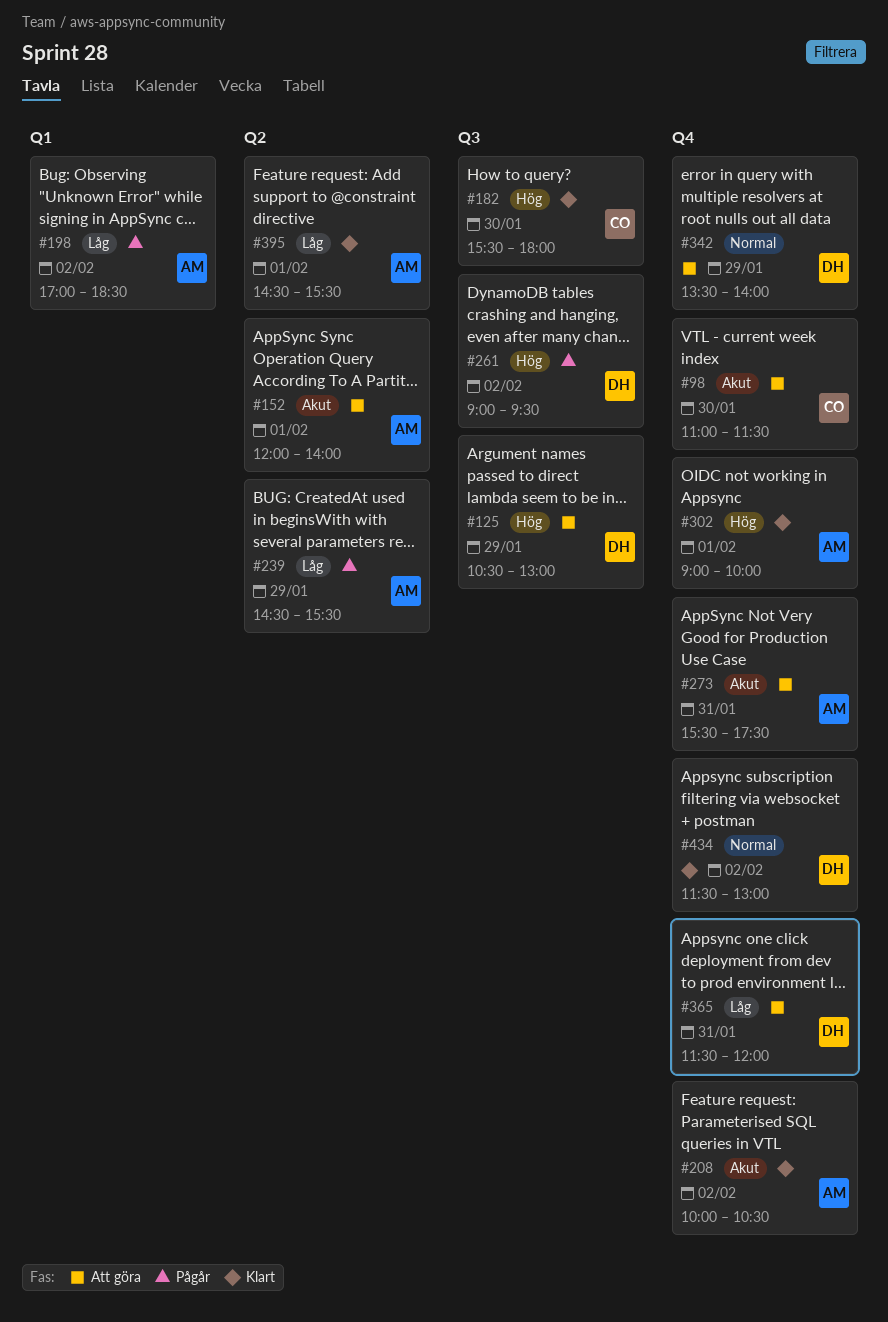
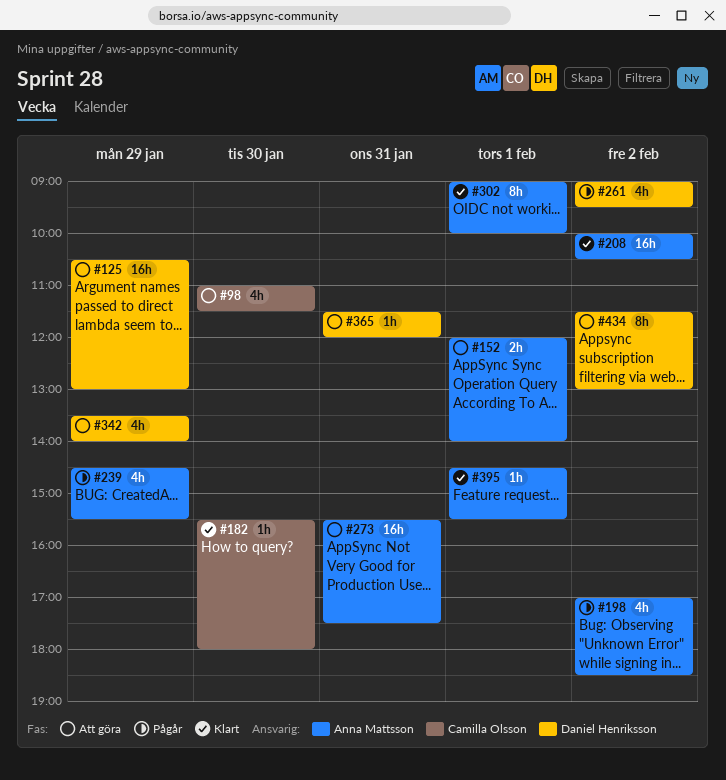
#434, status: Klart -> Att göra

